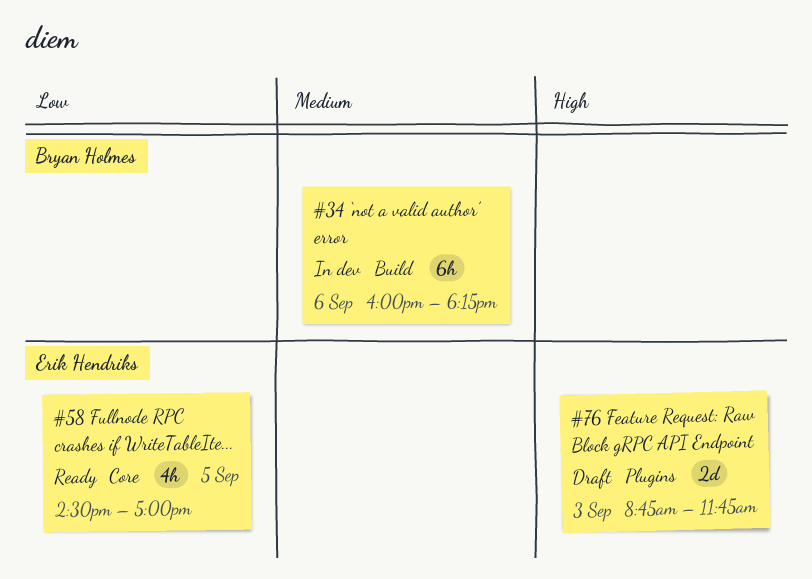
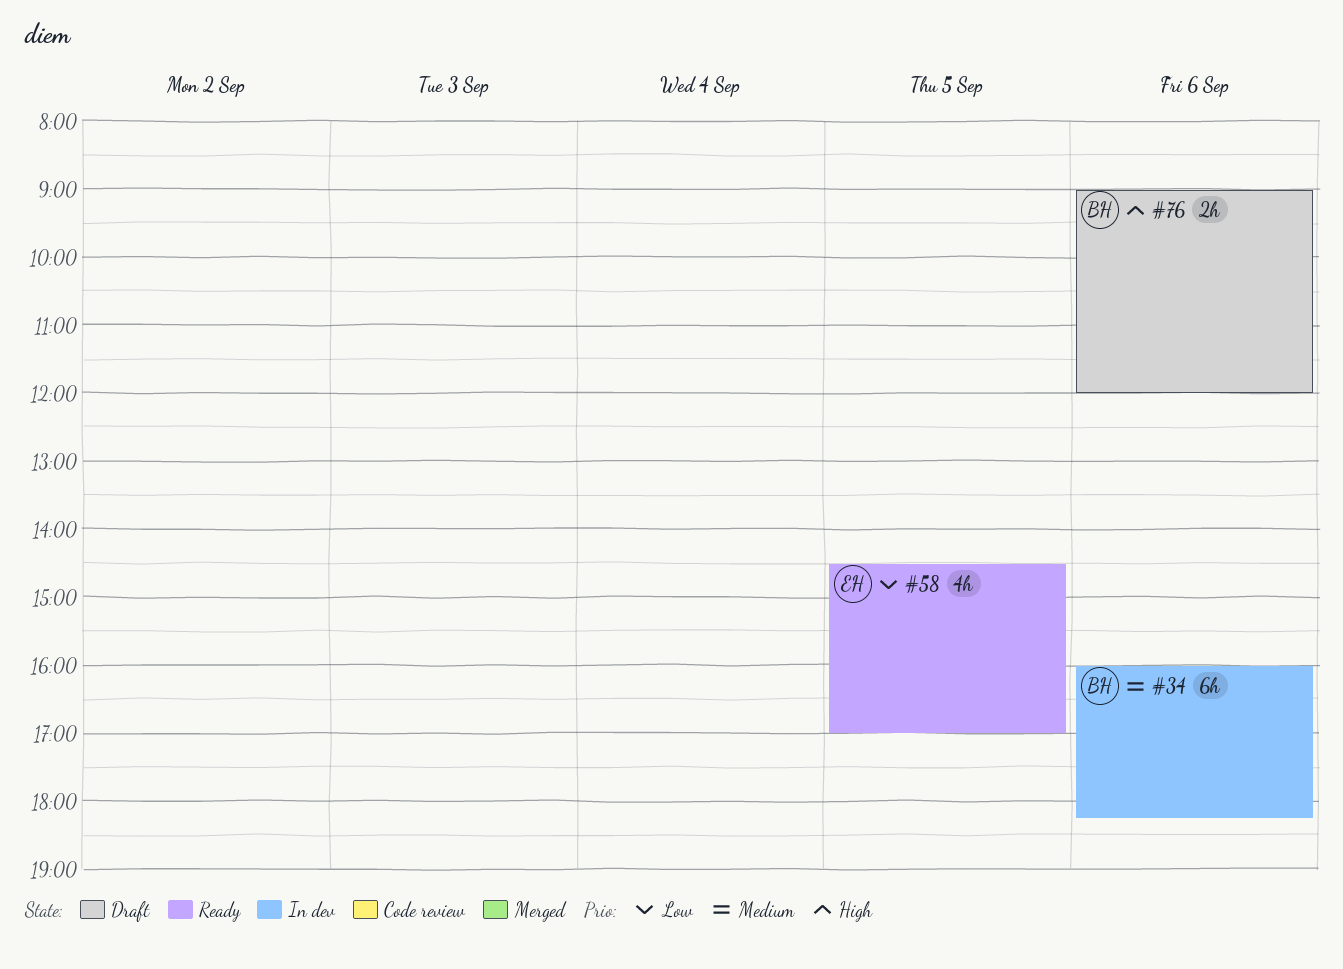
#76, owner: Erik Hendriks -> Bryan Holmes
#76, estimate: 2d -> 2h
#76, day: Sep 3 -> Sep 6
#76, begins: 08:45 -> 09:00
#76, ends: 11:45 -> 12:00

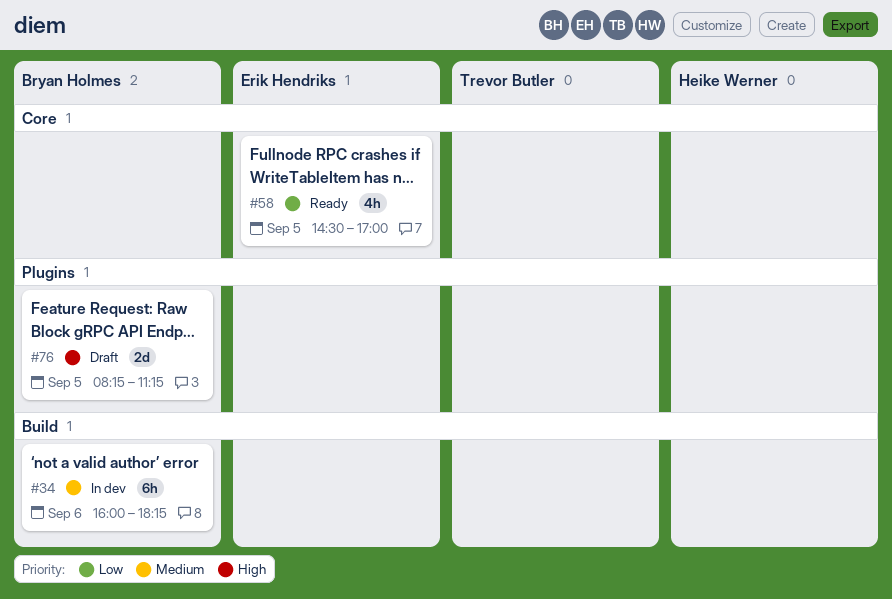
#76, estimate: 2h -> 2d
#76, day: Sep 6 -> Sep 5
#76, begins: 09:00 -> 08:15
#76, ends: 12:00 -> 11:15

